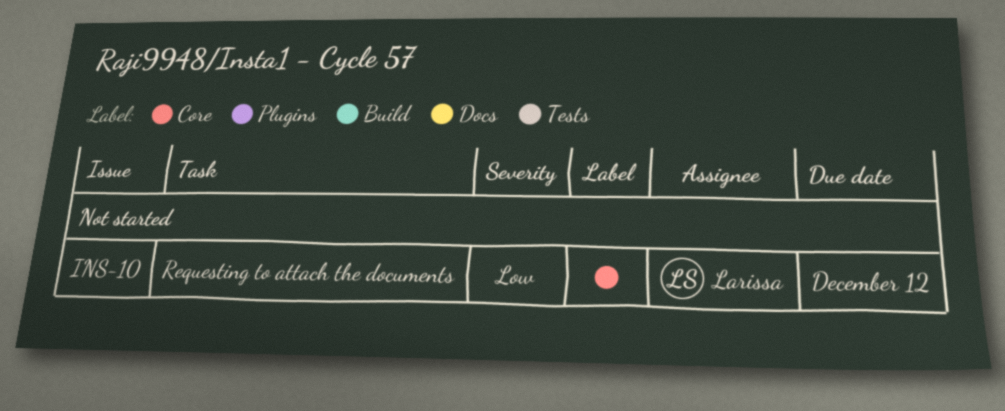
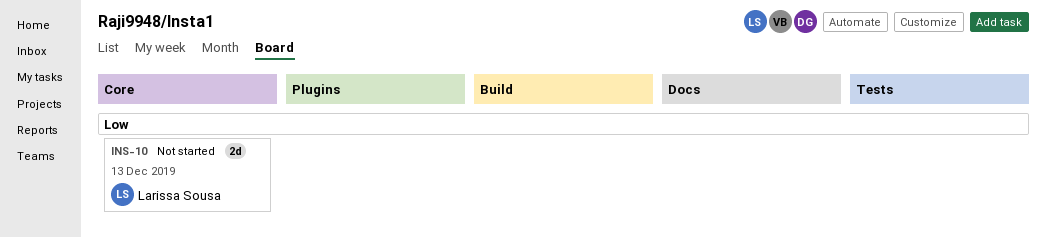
INS-10, due: Dec 12 -> Dec 13

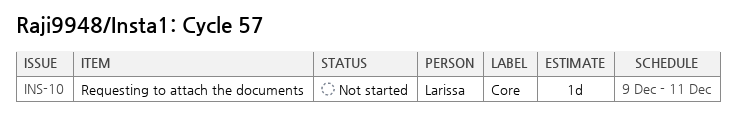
INS-10, estimate: 2d -> 1d
INS-10, due: Dec 13 -> Dec 11

